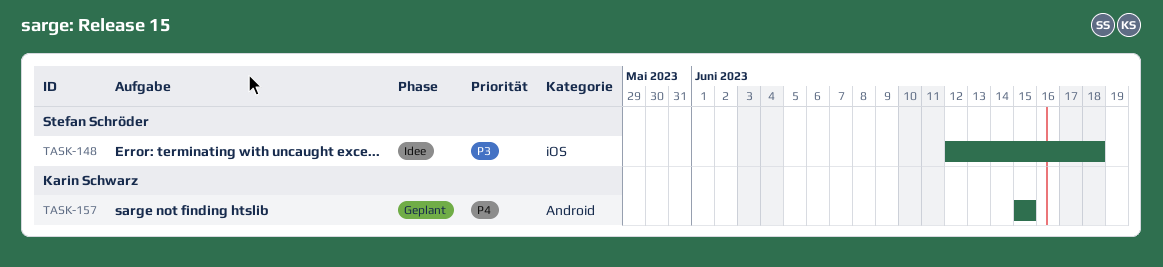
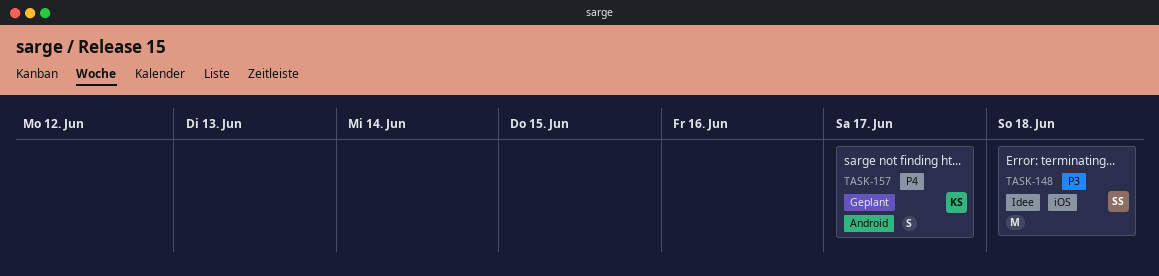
TASK-157, due: Jun 15 -> Jun 17

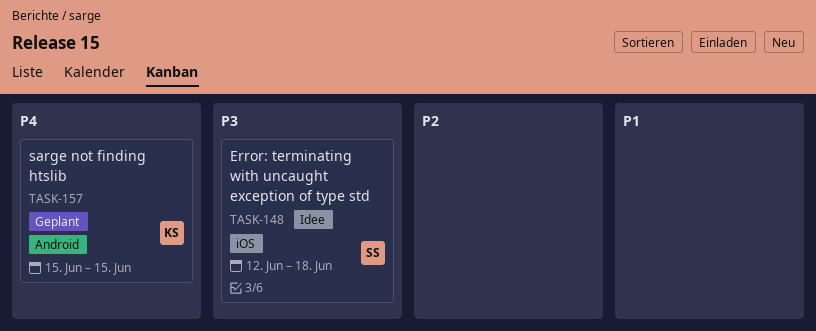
TASK-157, due: Jun 17 -> Jun 15

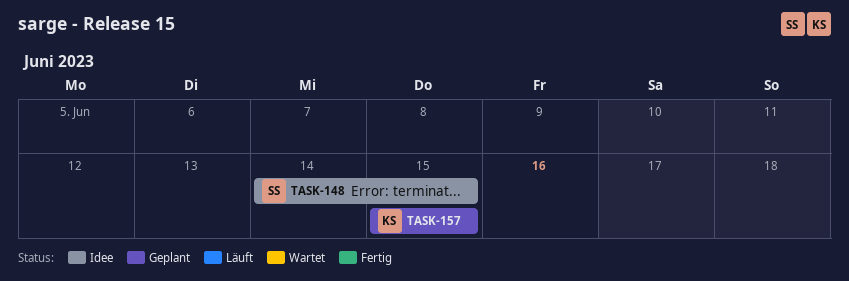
TASK-148, start: Jun 12 -> Jun 14
TASK-148, due: Jun 18 -> Jun 15

